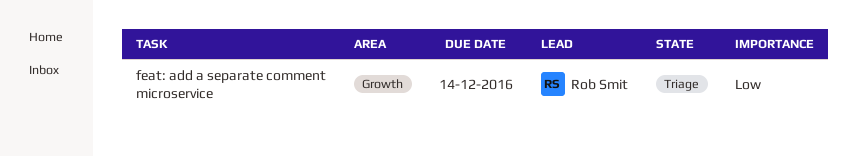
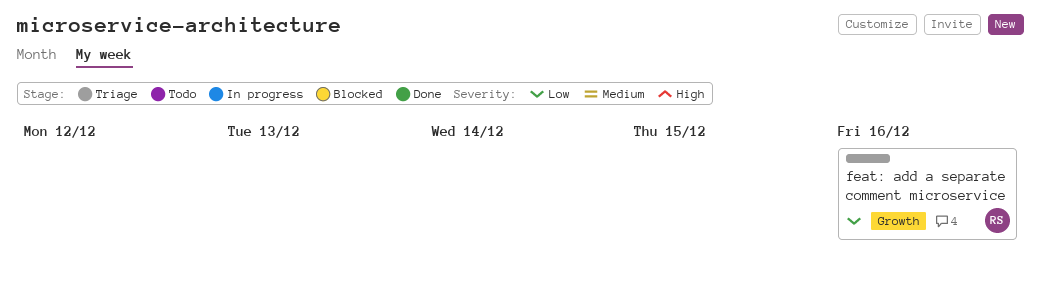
feat: add a separate comment microservice, due: Dec 14 -> Dec 16

